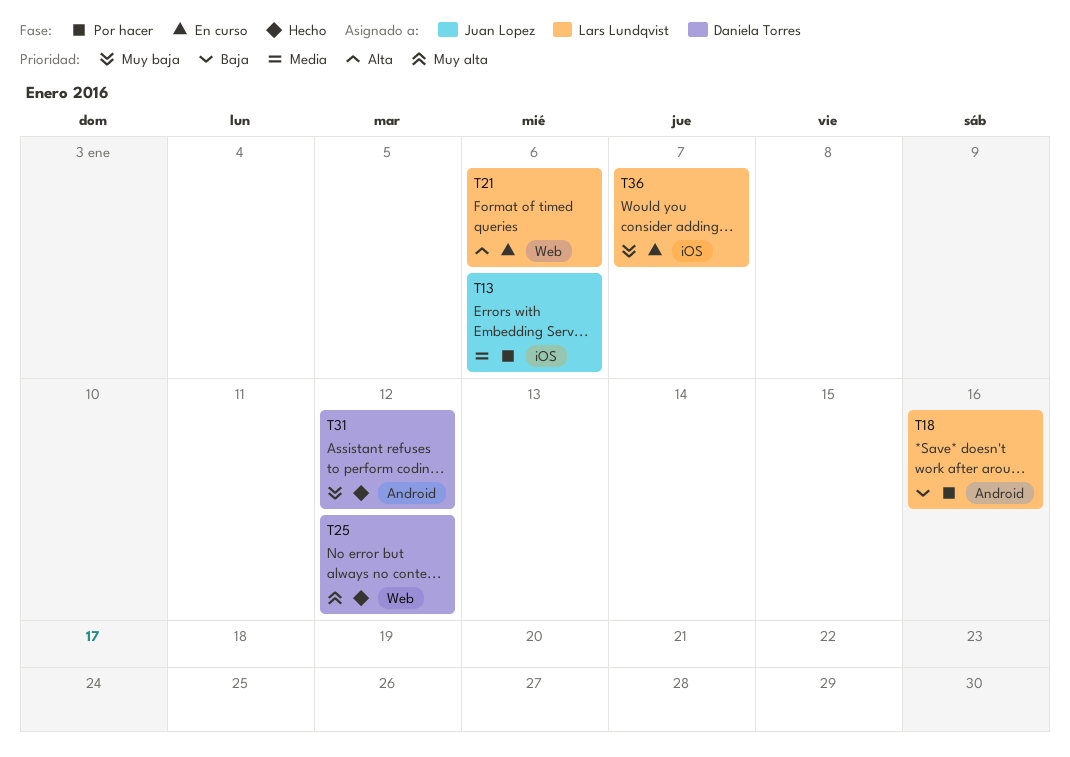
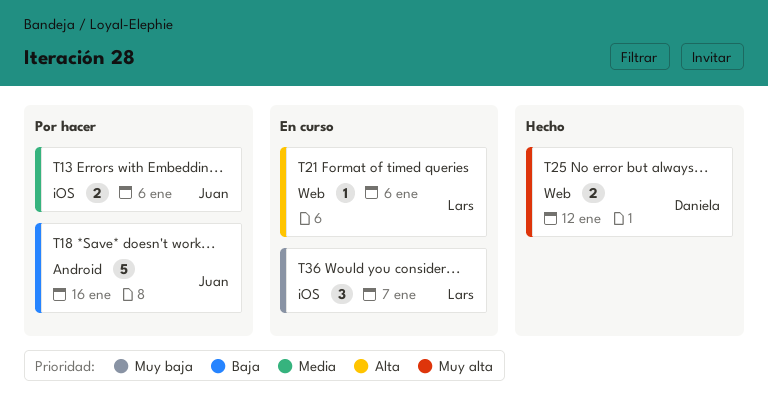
T18, owner: Lars Lundqvist -> Juan Lopez
T31: present -> none

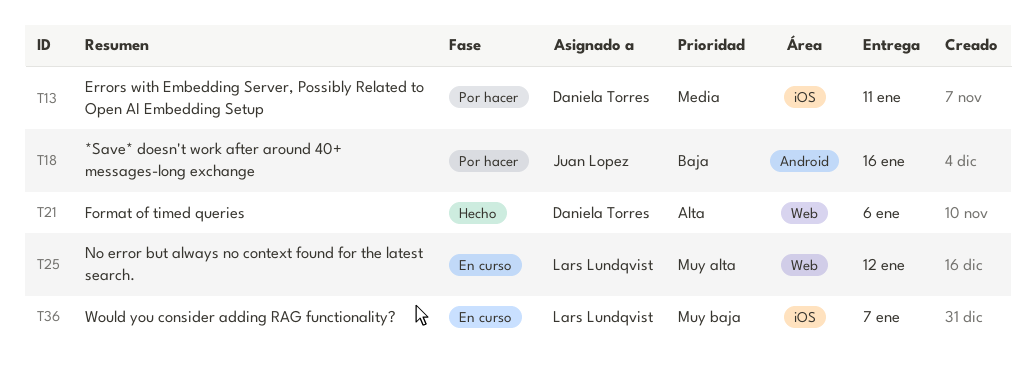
T13, owner: Juan Lopez -> Daniela Torres
T13, due: Jan 6 -> Jan 11
T21, status: En curso -> Hecho
T21, owner: Lars Lundqvist -> Daniela Torres
T25, status: Hecho -> En curso
T25, owner: Daniela Torres -> Lars Lundqvist

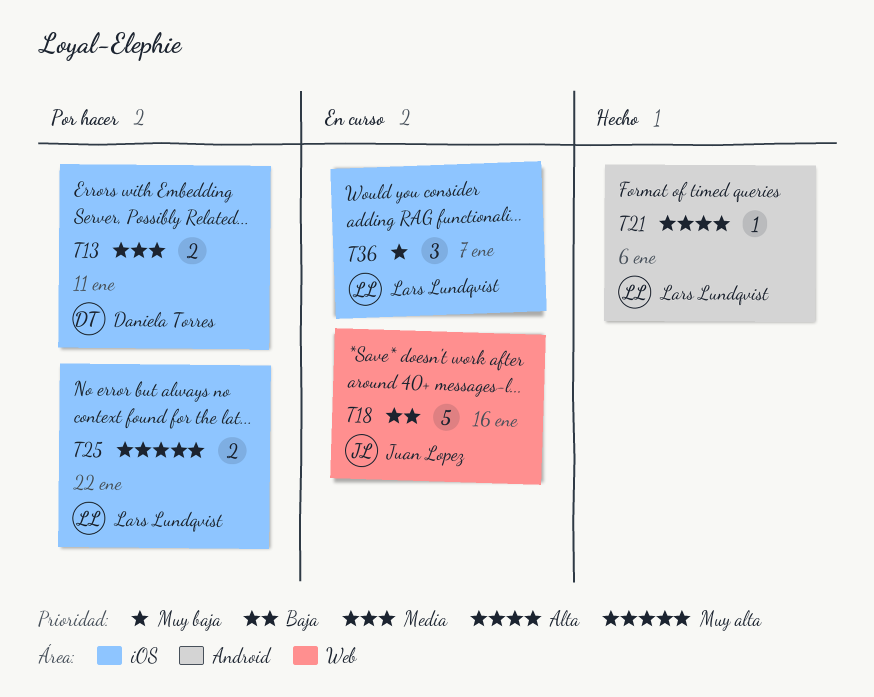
T18, status: Por hacer -> En curso
T18, label: Android -> Web
T21, owner: Daniela Torres -> Lars Lundqvist
T21, label: Web -> Android
T25, status: En curso -> Por hacer
T25, label: Web -> iOS
T25, due: Jan 12 -> Jan 22

